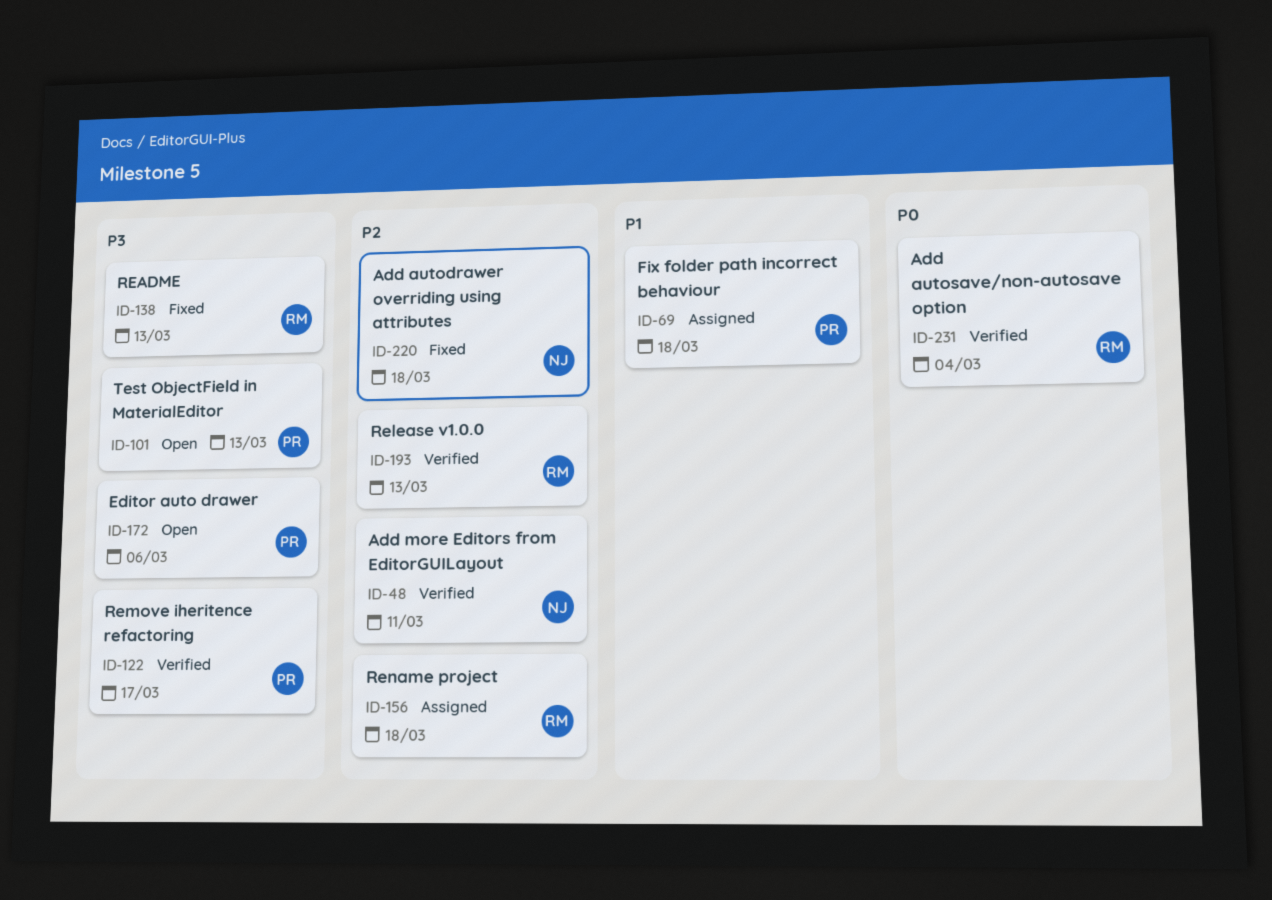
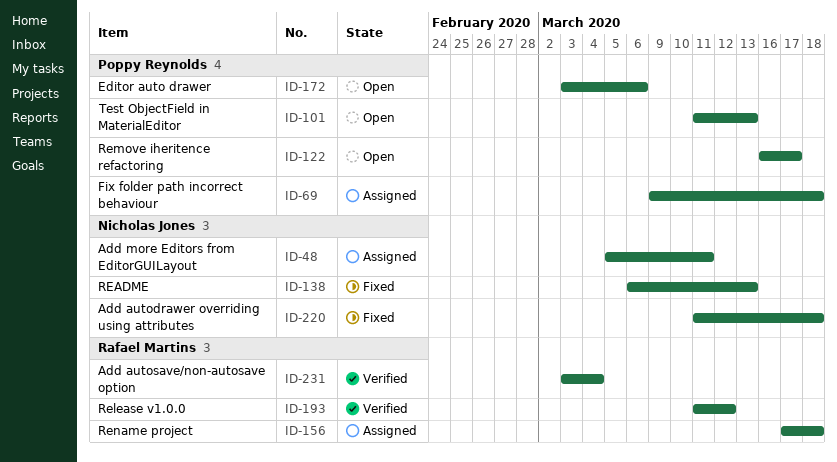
ID-48, status: Verified -> Assigned
ID-122, status: Verified -> Open
ID-138, owner: Rafael Martins -> Nicholas Jones
ID-193, due: Mar 13 -> Mar 12

